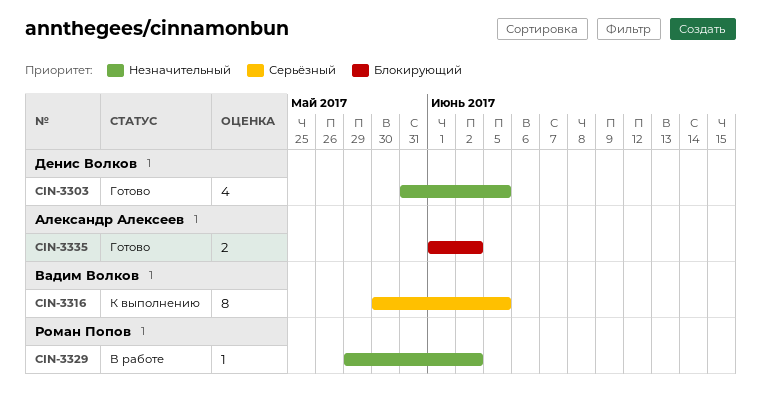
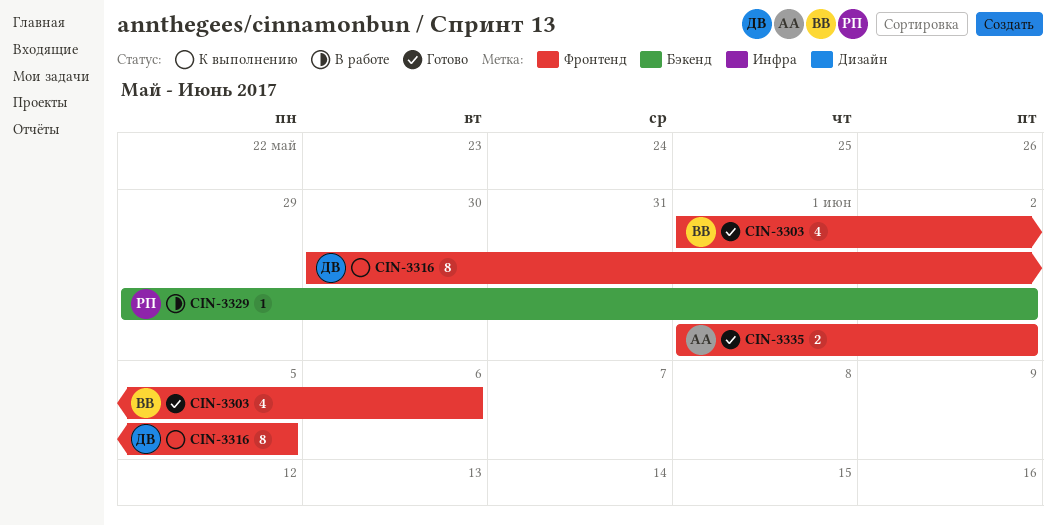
CIN-3303, owner: Денис Волков -> Вадим Волков
CIN-3303, start: May 31 -> Jun 1
CIN-3303, due: Jun 5 -> Jun 6
CIN-3316, owner: Вадим Волков -> Денис Волков

